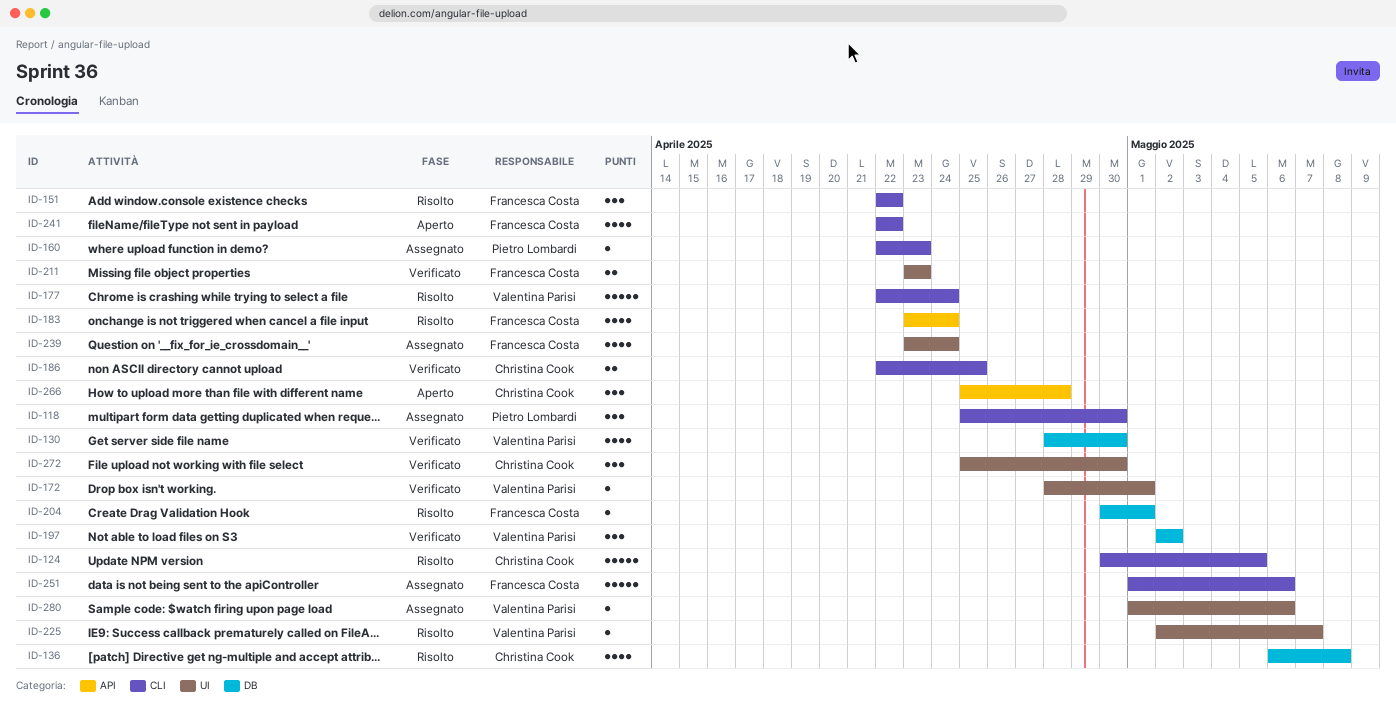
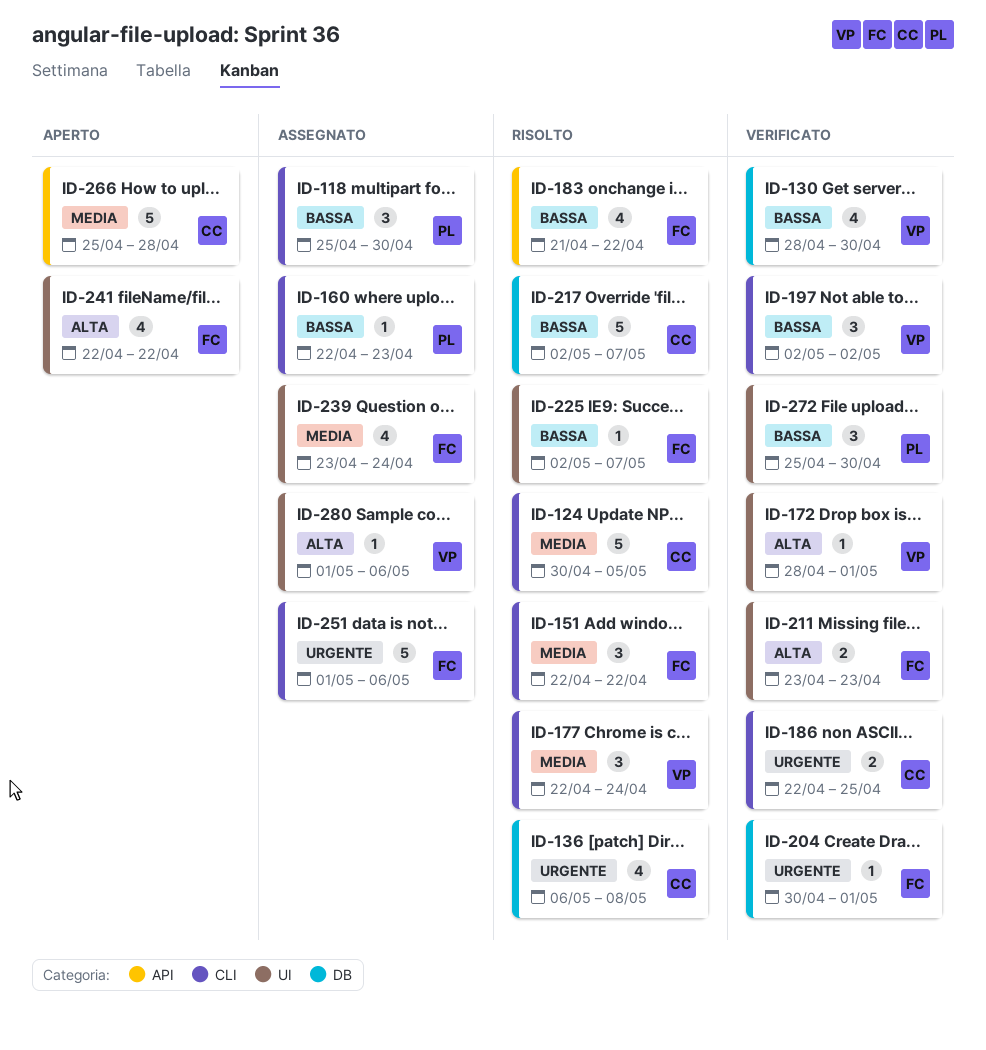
ID-177, estimate: 5 -> 3
ID-183, start: Apr 23 -> Apr 21
ID-183, due: Apr 24 -> Apr 22
ID-197, label: DB -> CLI
ID-204, status: Risolto -> Verificato
ID-217: none -> present
ID-225, owner: Valentina Parisi -> Francesca Costa
ID-241, label: CLI -> UI
ID-266, estimate: 3 -> 5
ID-272, owner: Christina Cook -> Pietro Lombardi

